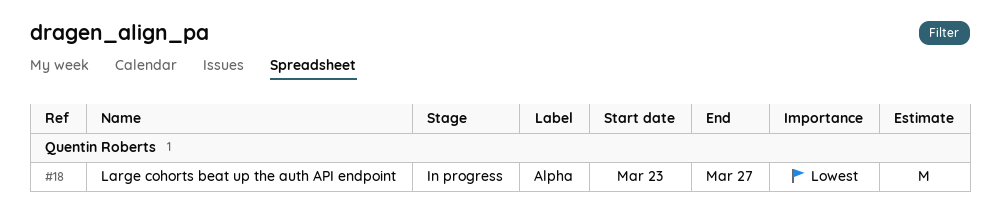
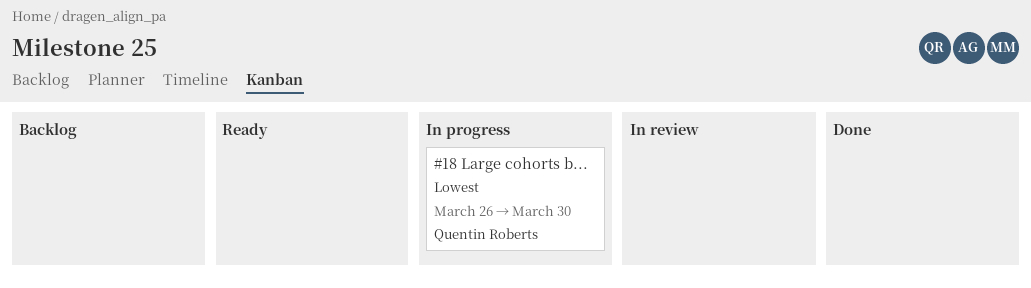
#18, start: Mar 23 -> Mar 26
#18, due: Mar 27 -> Mar 30

